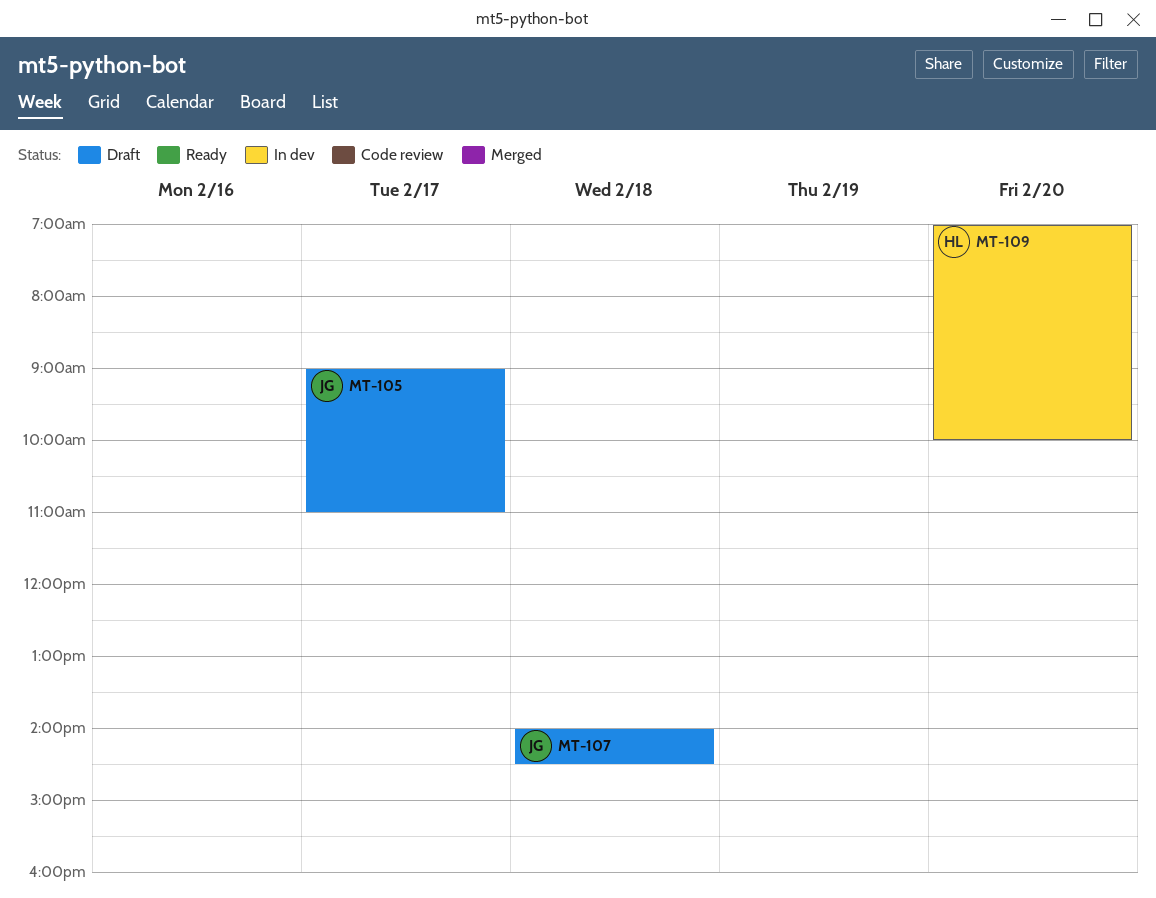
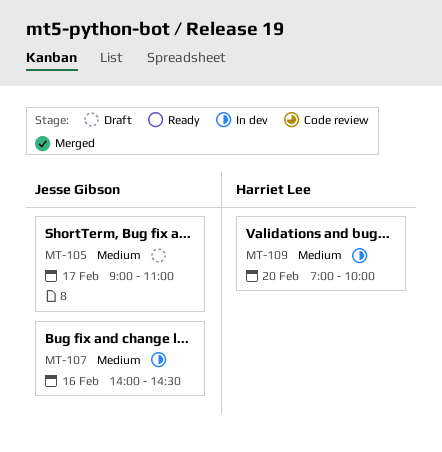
MT-107, status: Draft -> In dev
MT-107, day: Feb 18 -> Feb 16

